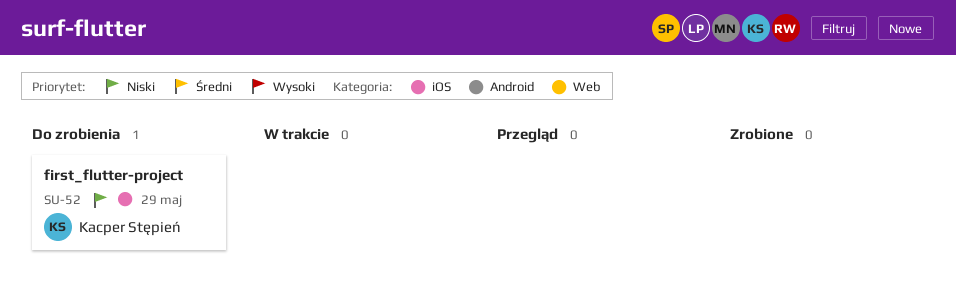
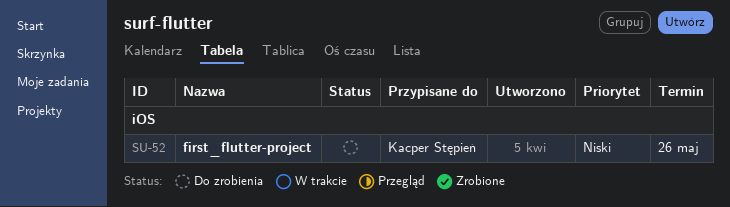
SU-52, due: May 29 -> May 26

